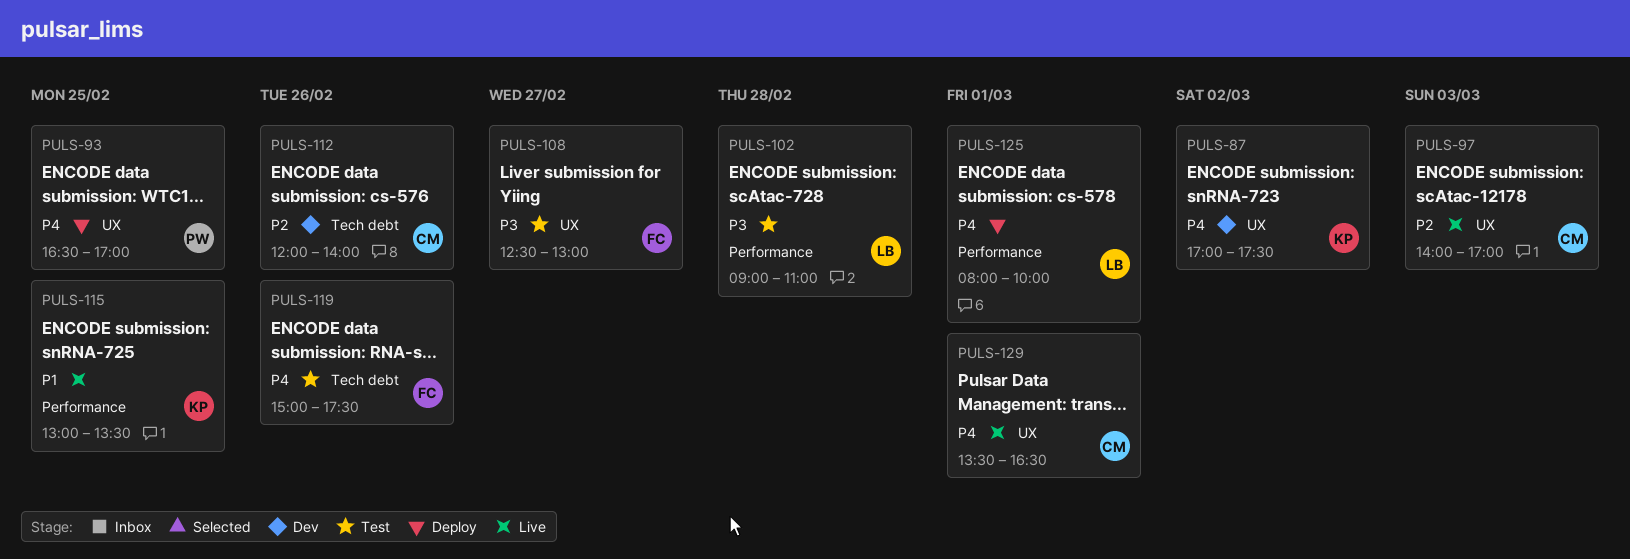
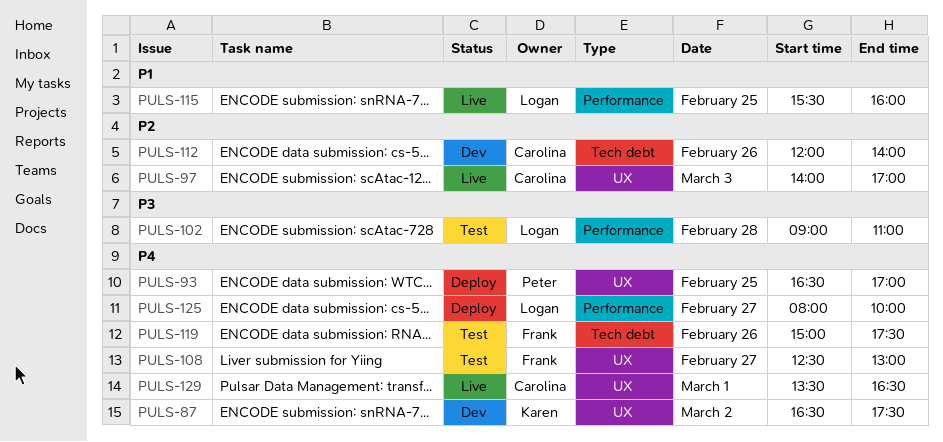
PULS-87, begins: 17:00 -> 16:30
PULS-108, priority: P3 -> P4
PULS-115, owner: Karen -> Logan
PULS-115, begins: 13:00 -> 15:30
PULS-115, ends: 13:30 -> 16:00
PULS-125, day: Mar 1 -> Feb 27

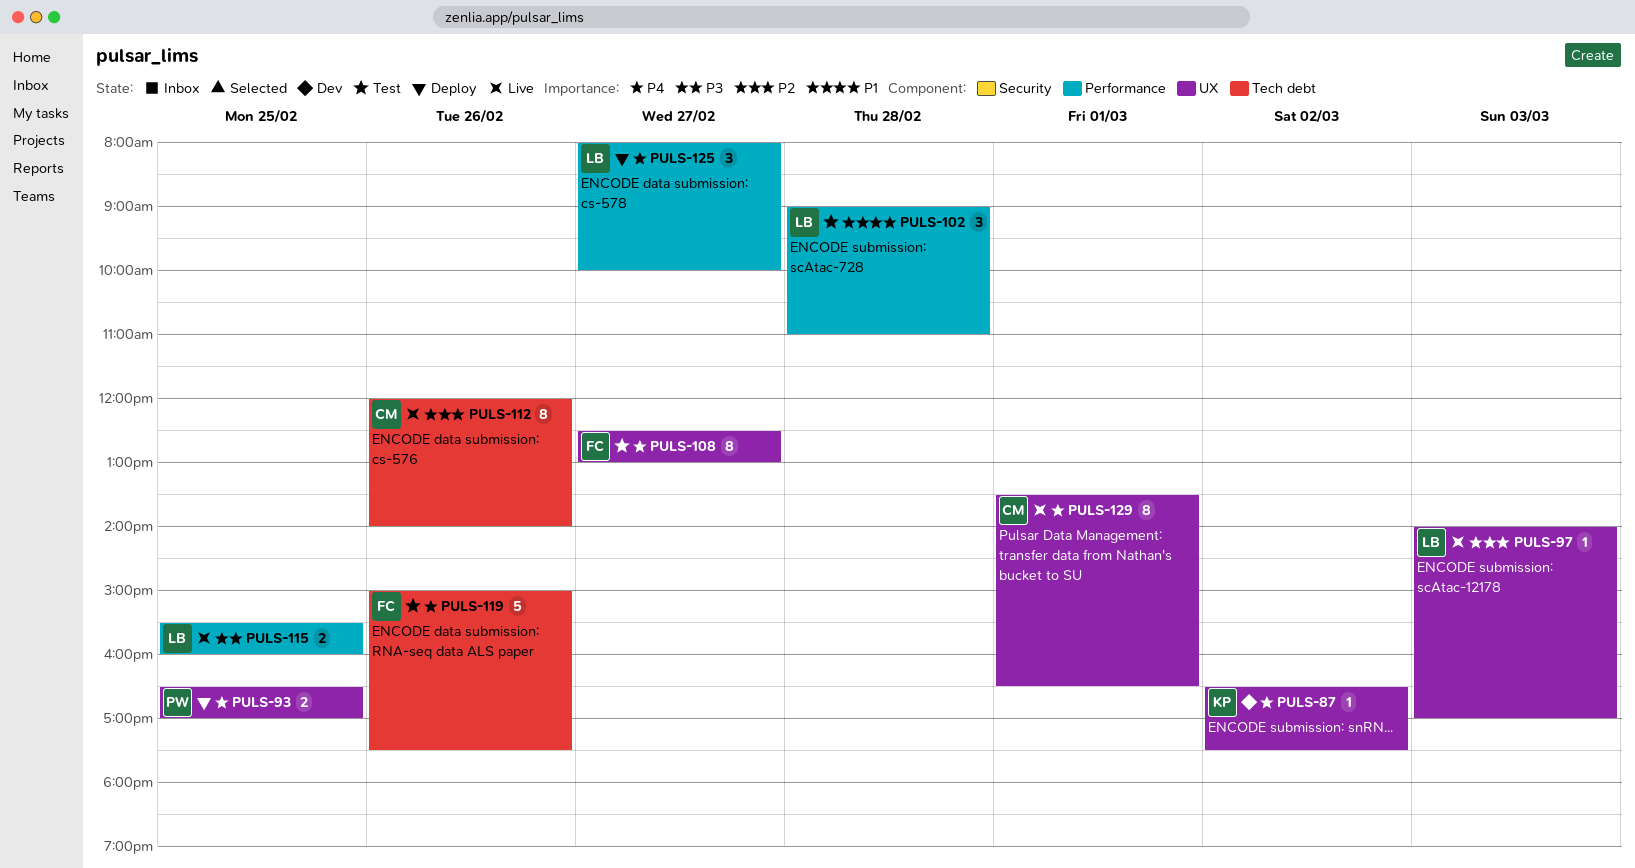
PULS-97, owner: Carolina -> Logan
PULS-102, priority: P3 -> P1
PULS-112, status: Dev -> Live
PULS-115, priority: P1 -> P3

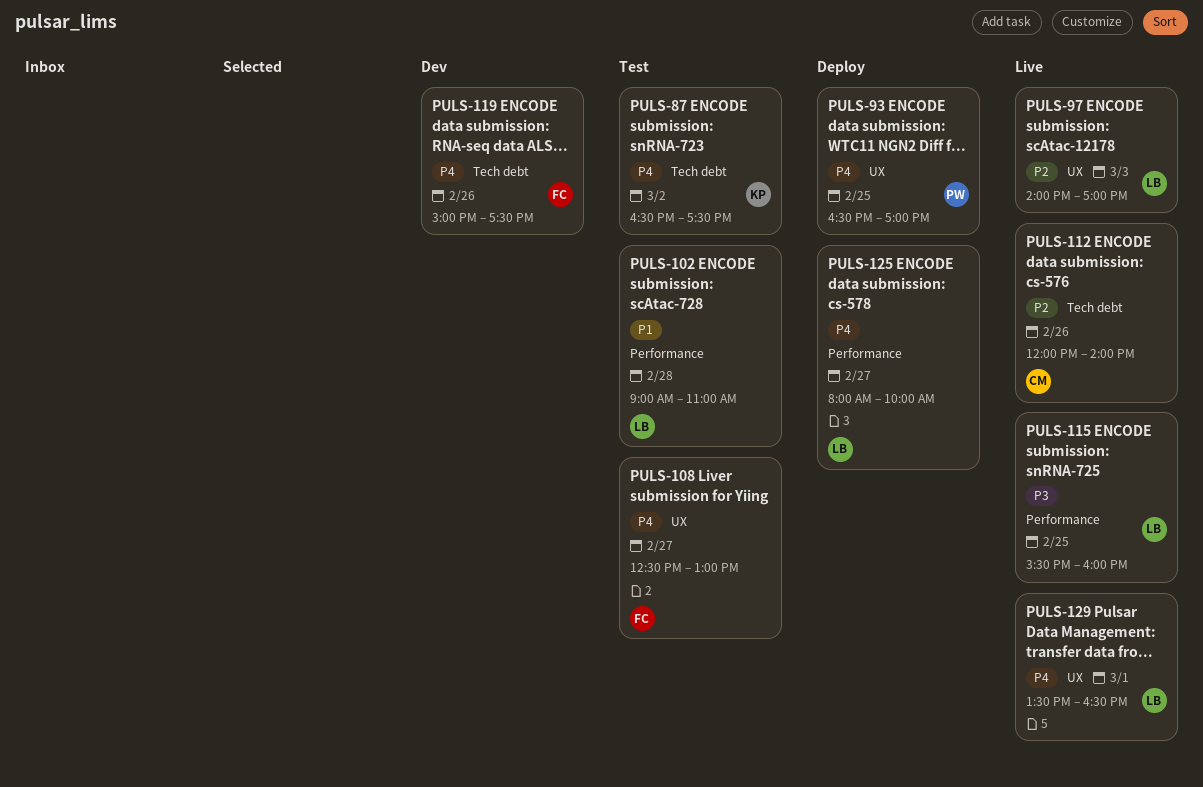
PULS-87, status: Dev -> Test
PULS-87, label: UX -> Tech debt
PULS-119, status: Test -> Dev
PULS-129, owner: CM -> LB

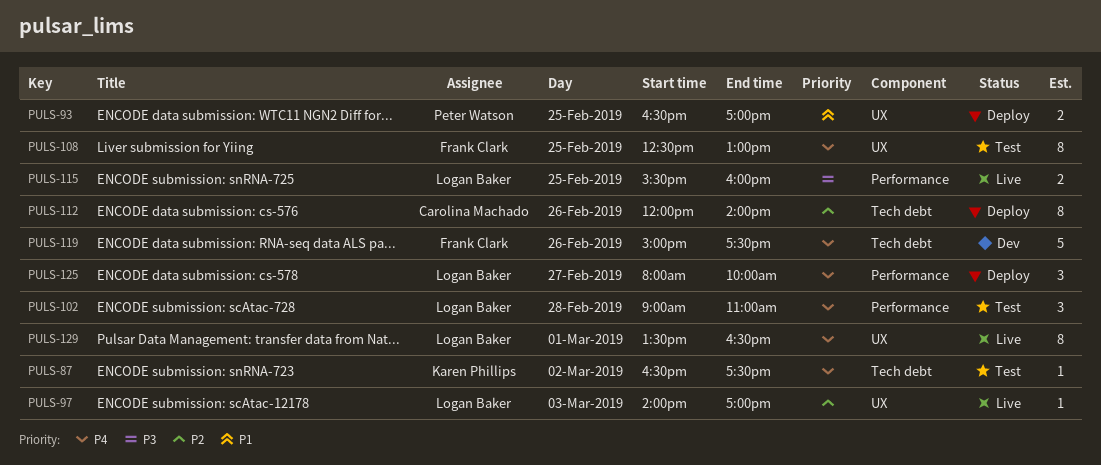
PULS-93, priority: P4 -> P1
PULS-102, priority: P1 -> P4
PULS-108, day: Feb 27 -> Feb 25
PULS-112, status: Live -> Deploy

